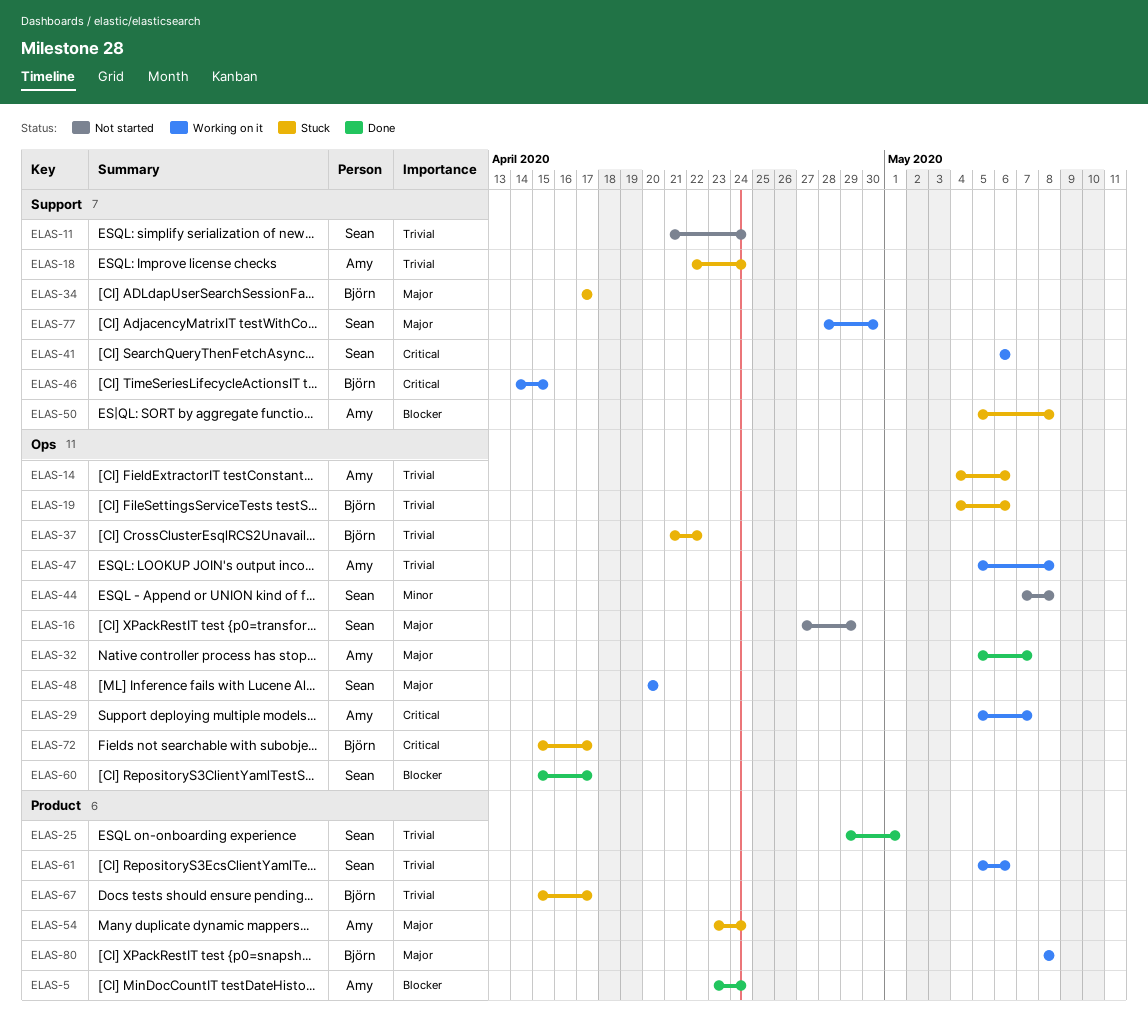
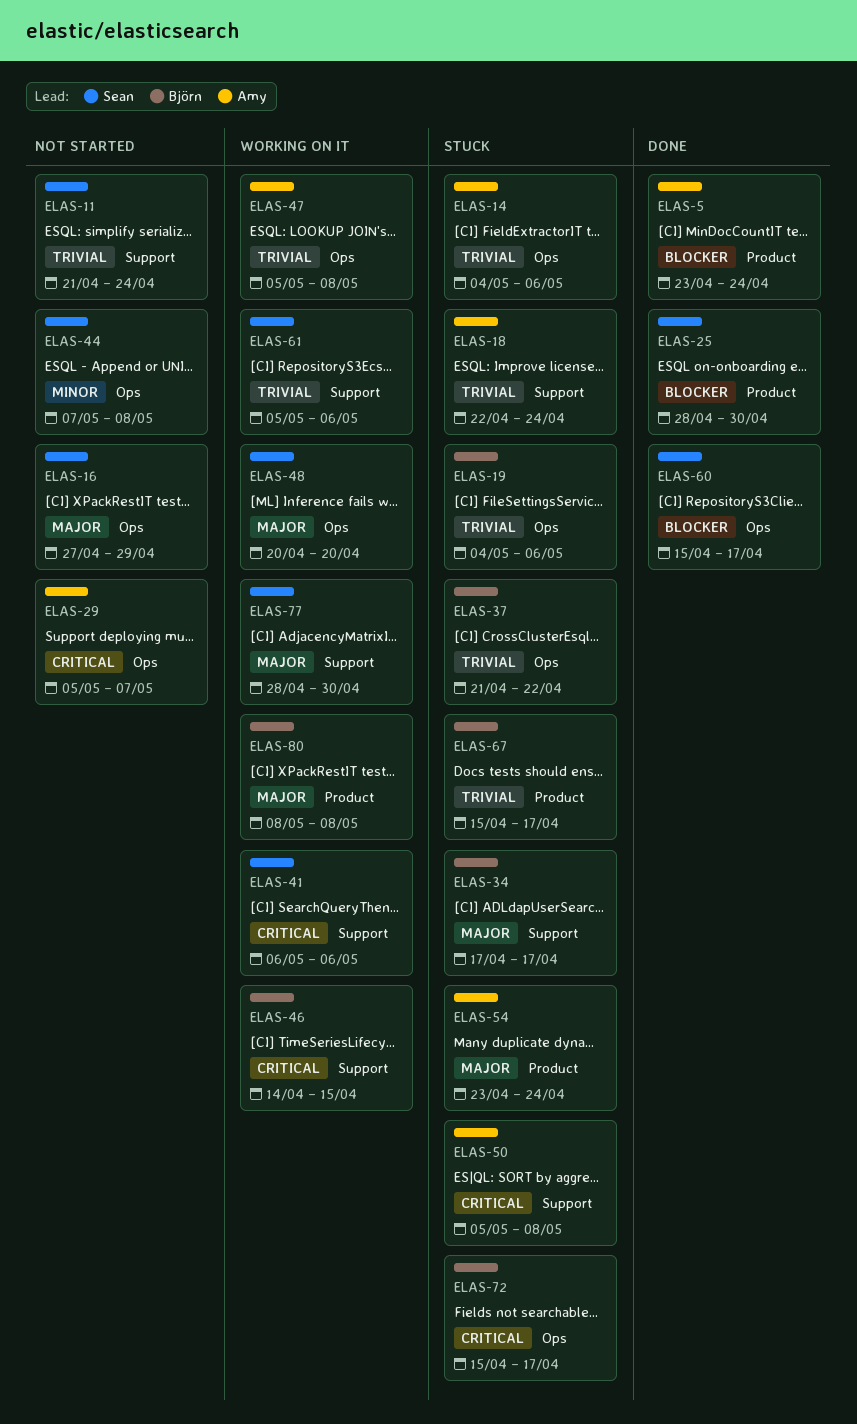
ELAS-25, priority: Trivial -> Blocker
ELAS-25, start: Apr 29 -> Apr 28
ELAS-25, due: May 1 -> Apr 30
ELAS-29, status: Working on it -> Not started
ELAS-32: present -> none
ELAS-50, priority: Blocker -> Critical
ELAS-61, label: Product -> Support

